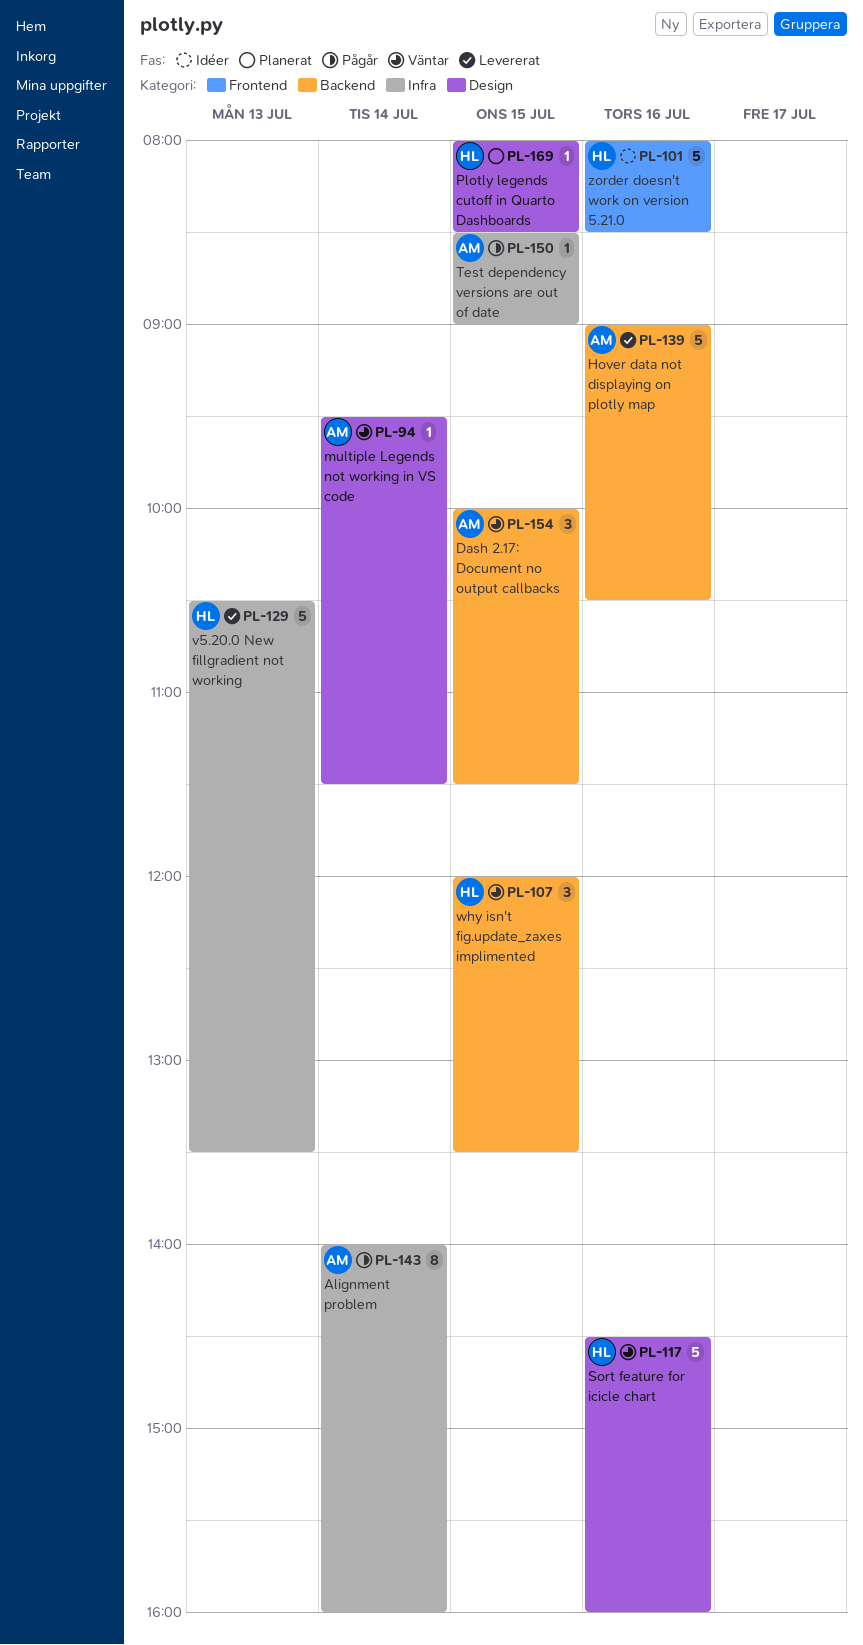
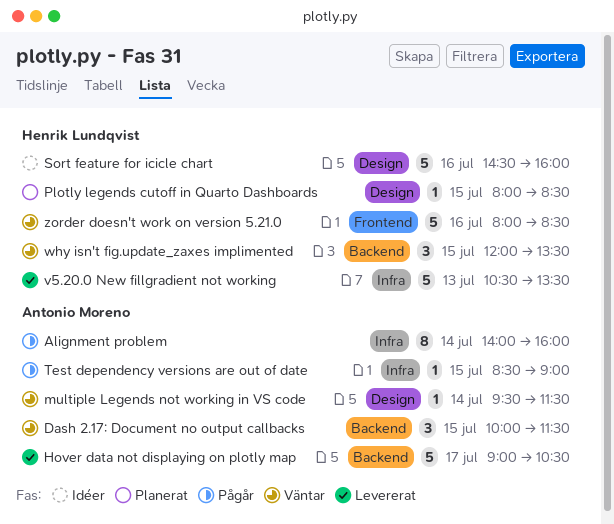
Hover data not displaying on plotly map, day: Jul 16 -> Jul 17
Sort feature for icicle chart, status: Väntar -> Idéer
zorder doesn't work on version 5.21.0, status: Idéer -> Väntar

